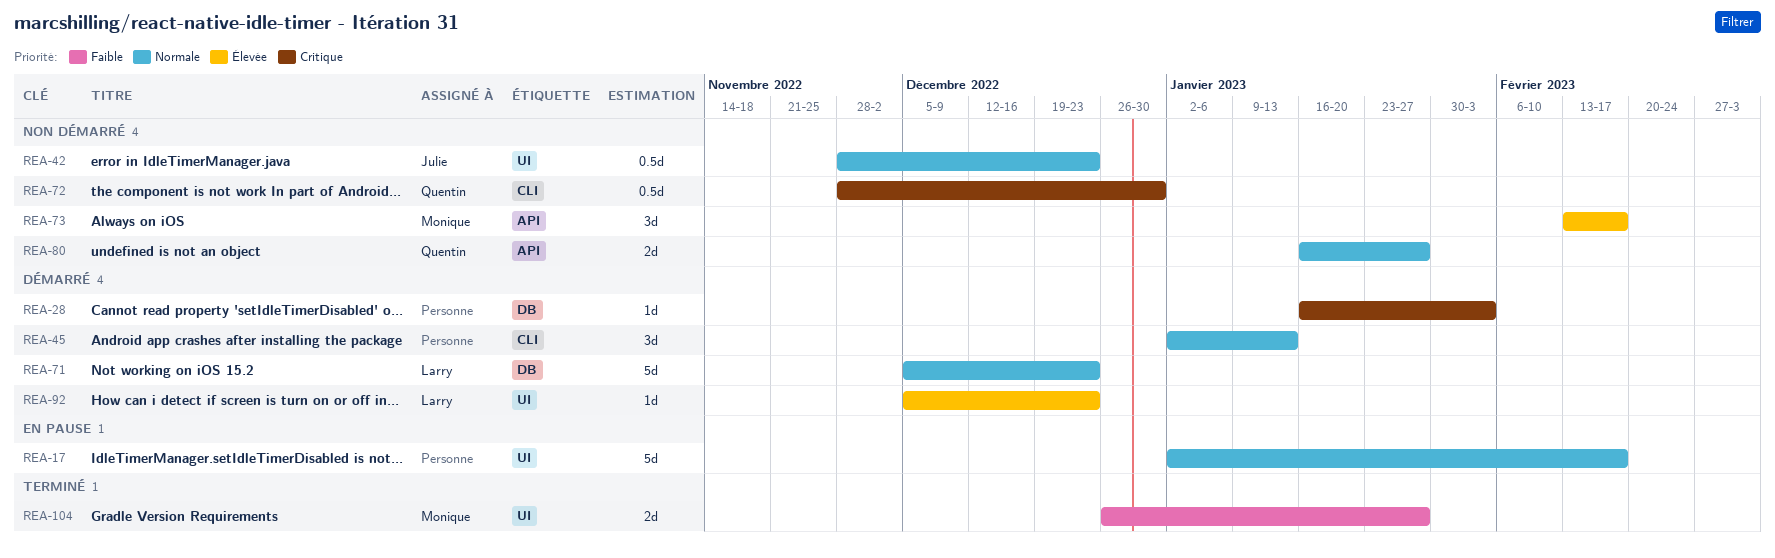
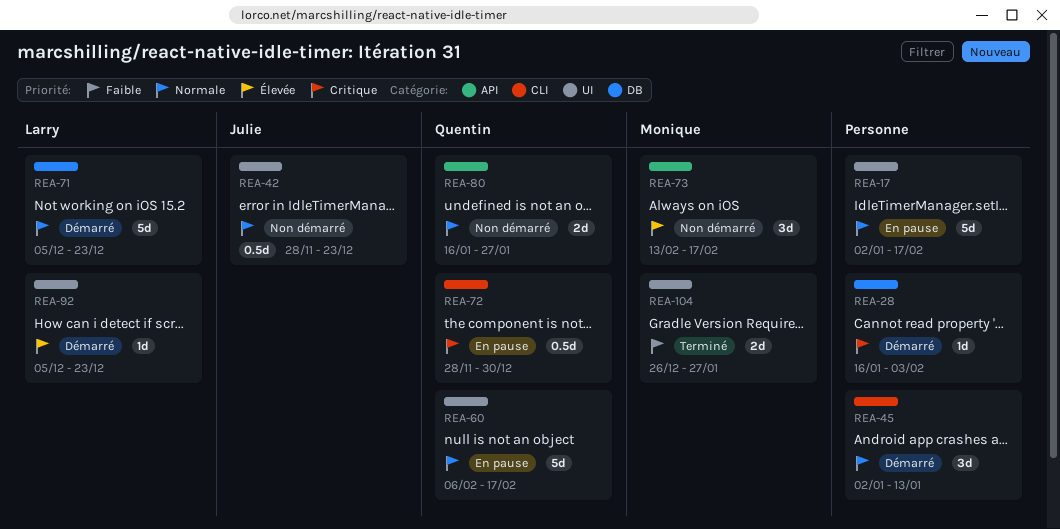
REA-60: none -> present
REA-72, status: Non démarré -> En pause

